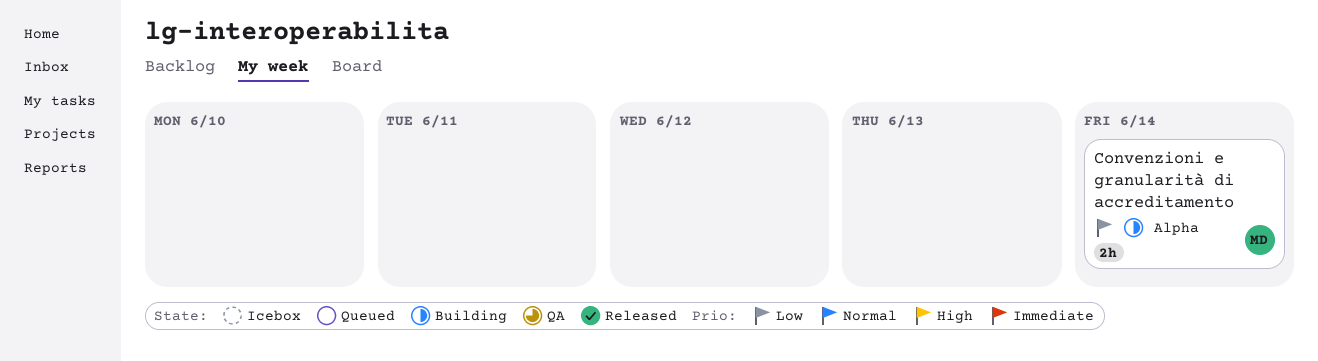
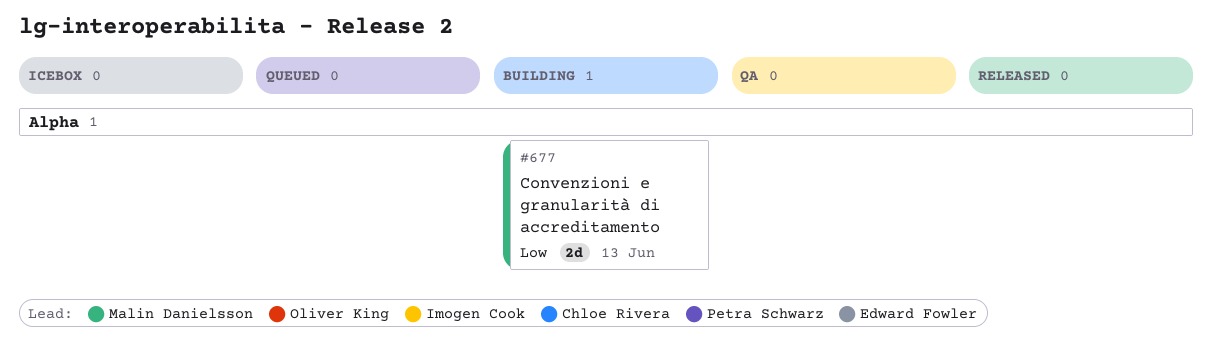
Convenzioni e granularità di accreditamento, estimate: 2h -> 2d
Convenzioni e granularità di accreditamento, due: Jun 14 -> Jun 13

